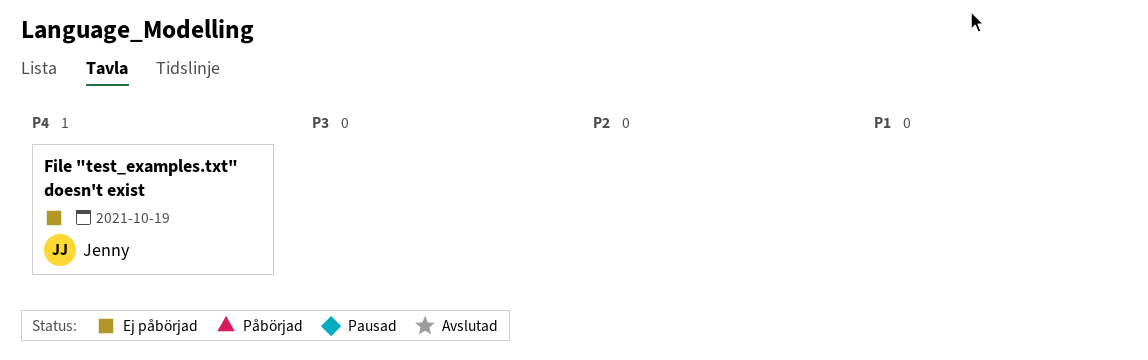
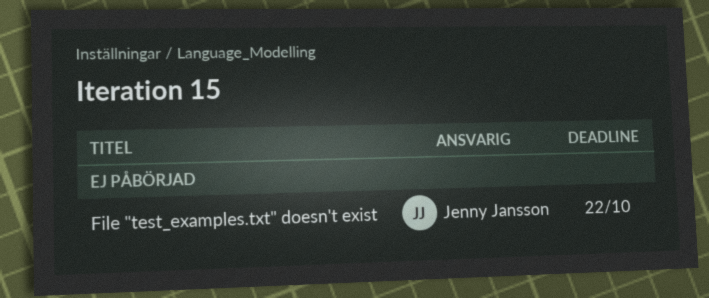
File "test_examples.txt" doesn't exist, due: Oct 19 -> Oct 22

